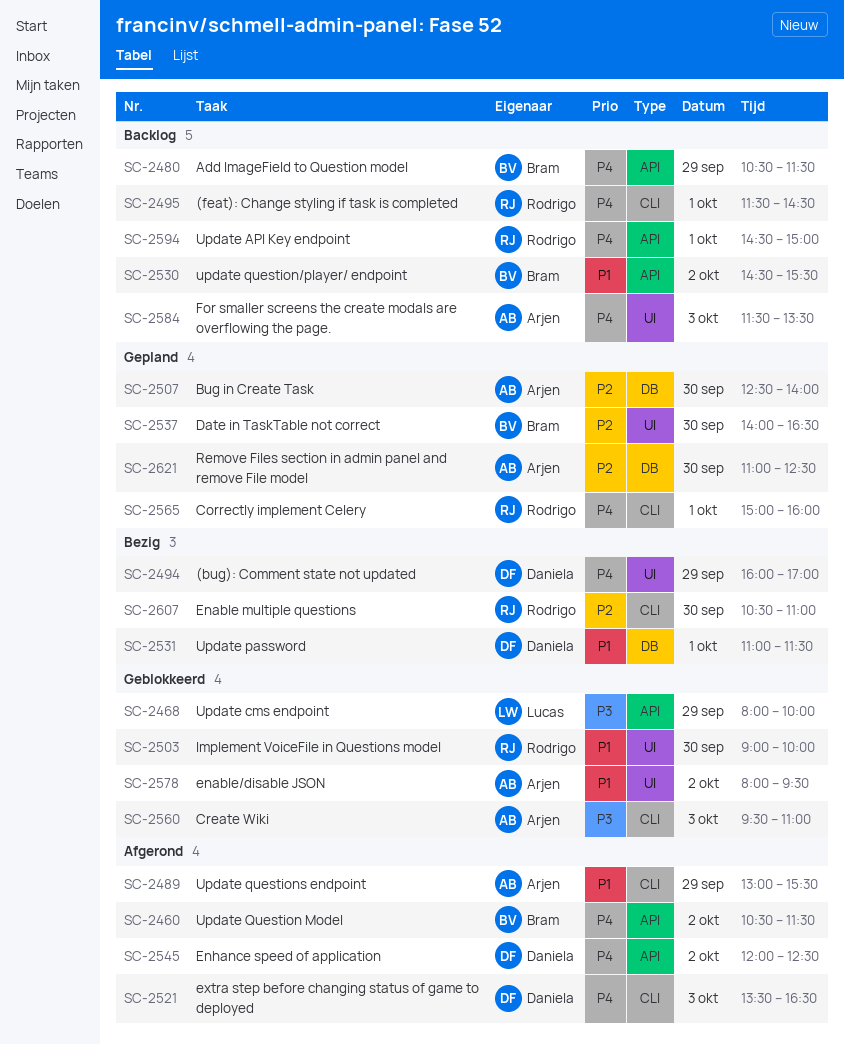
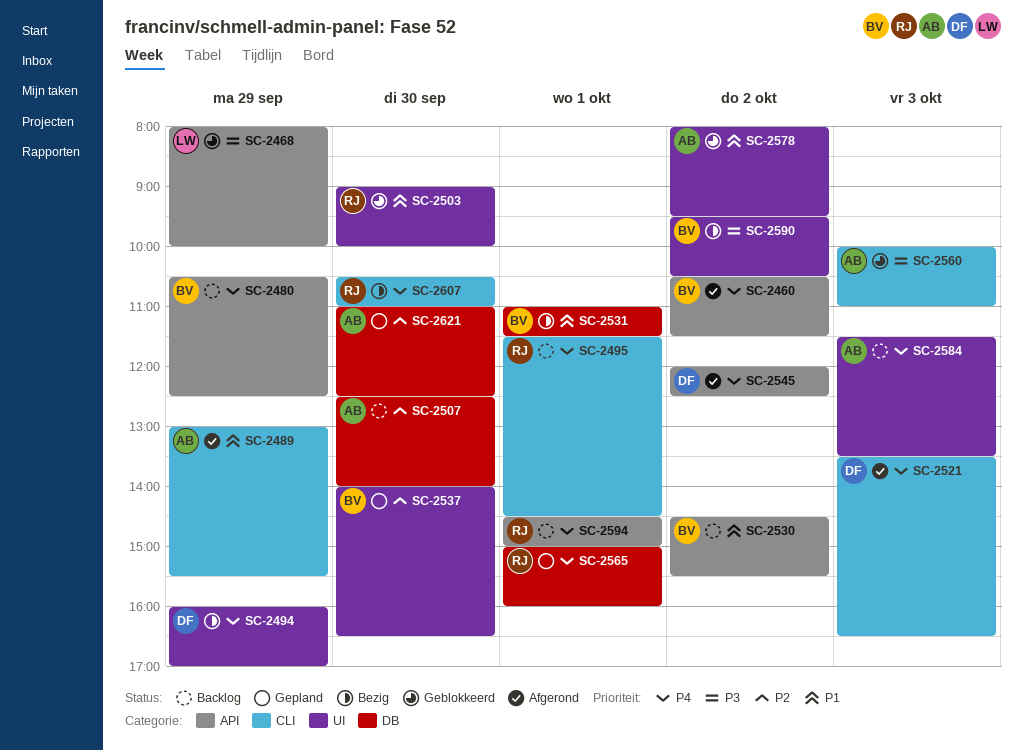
SC-2480, ends: 11:30 -> 12:30
SC-2507, status: Gepland -> Backlog
SC-2531, owner: Daniela -> Bram
SC-2560, begins: 09:30 -> 10:00
SC-2565, label: CLI -> DB
SC-2590: none -> present
SC-2607, priority: P2 -> P4

